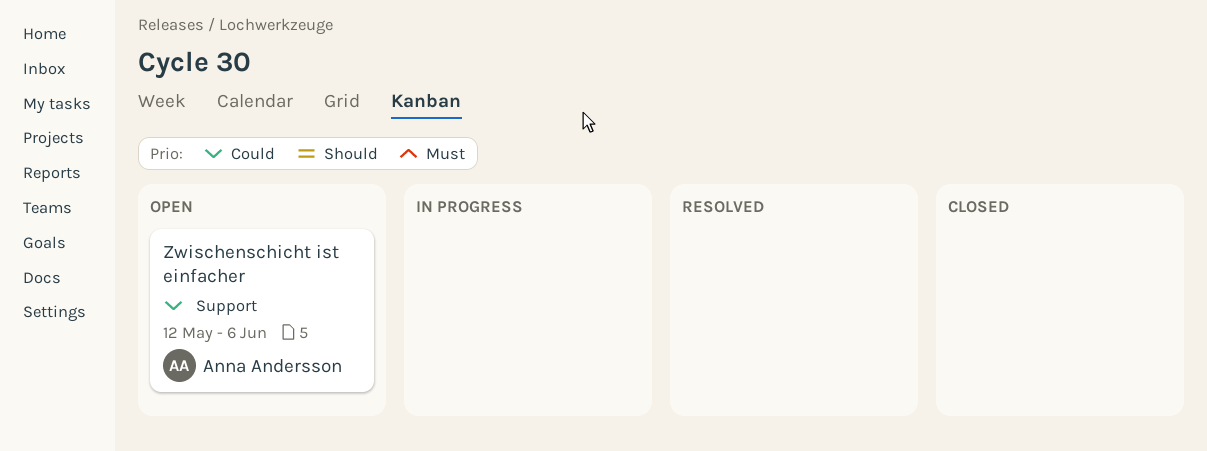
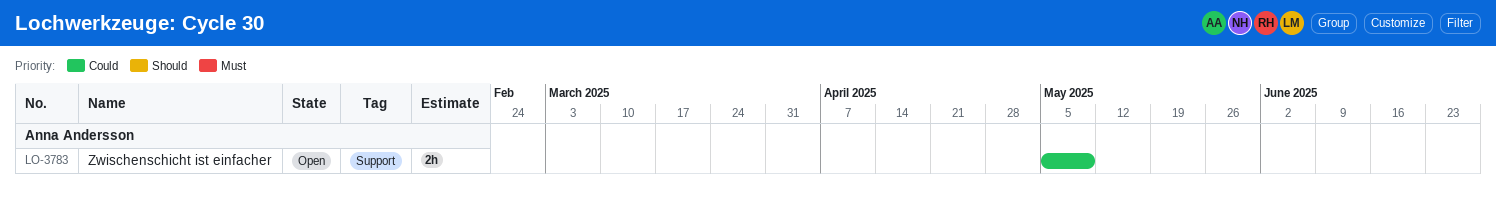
Zwischenschicht ist einfacher, start: May 12 -> May 5
Zwischenschicht ist einfacher, due: Jun 6 -> May 9

